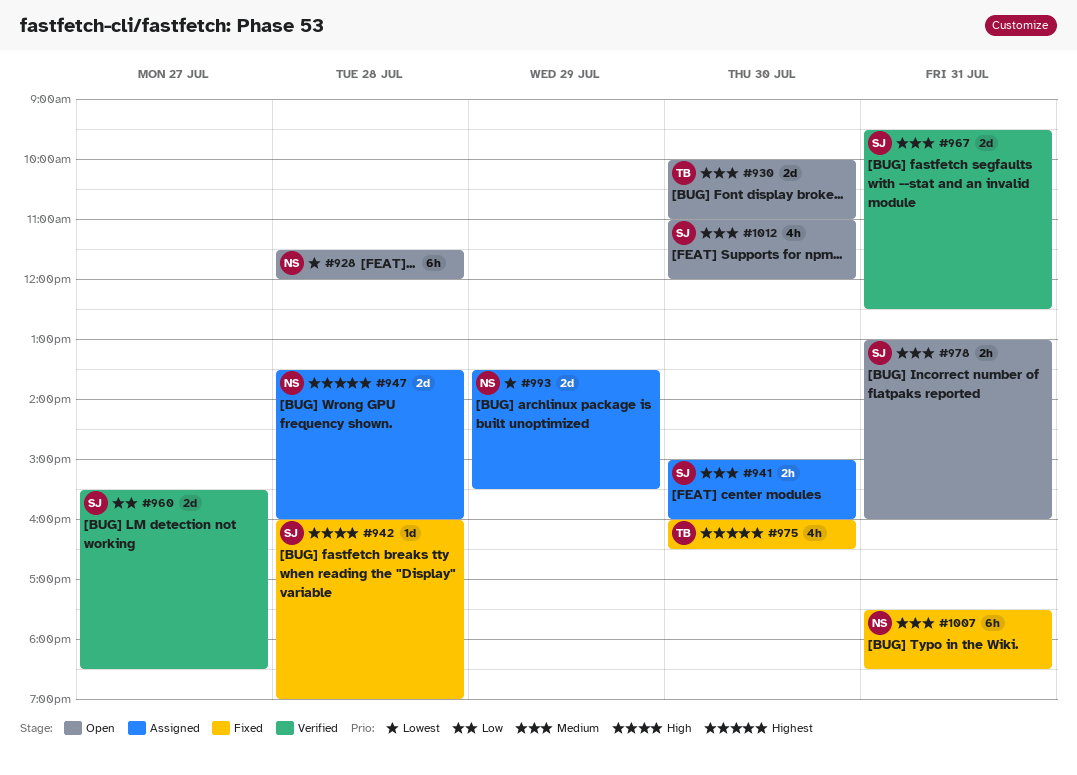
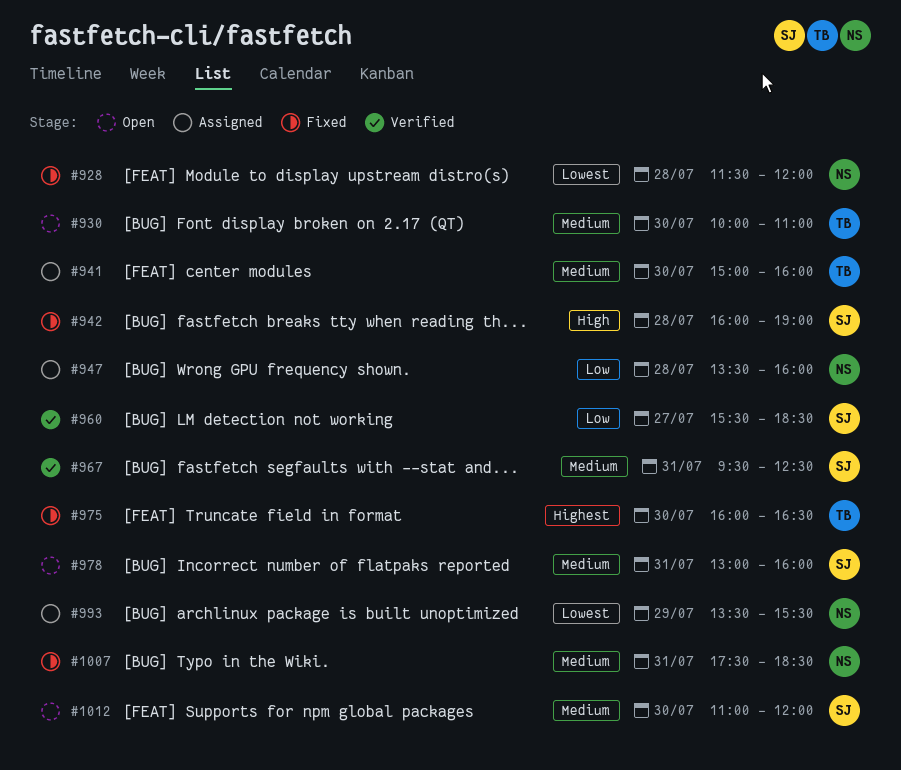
#928, status: Open -> Fixed
#941, owner: SJ -> TB
#947, priority: Highest -> Low

